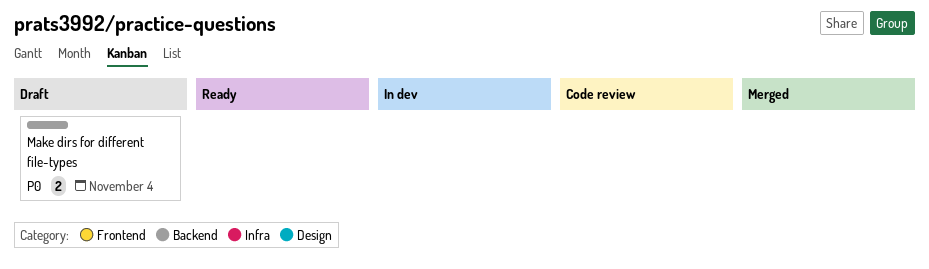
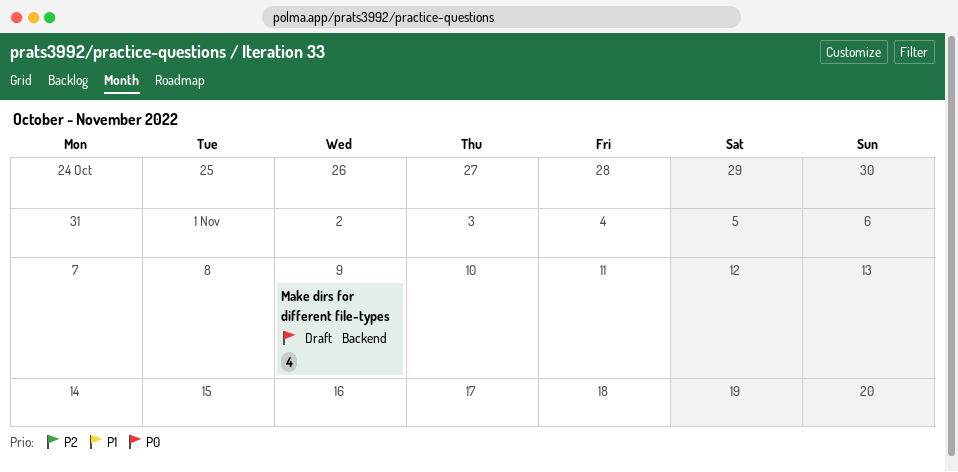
Make dirs for different file-types, estimate: 2 -> 4
Make dirs for different file-types, due: Nov 4 -> Nov 9

